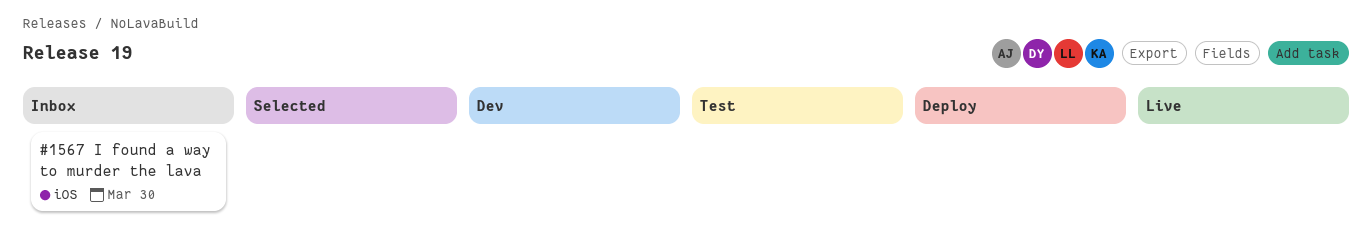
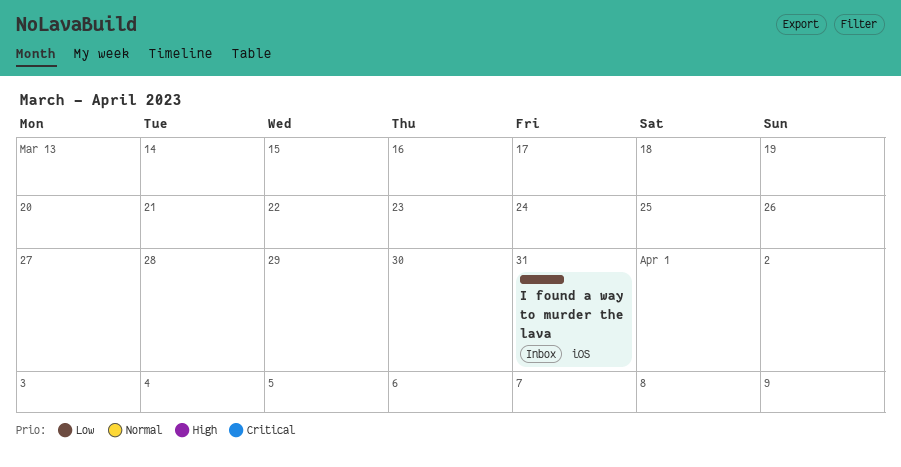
I found a way to murder the lava, due: Mar 30 -> Mar 31

